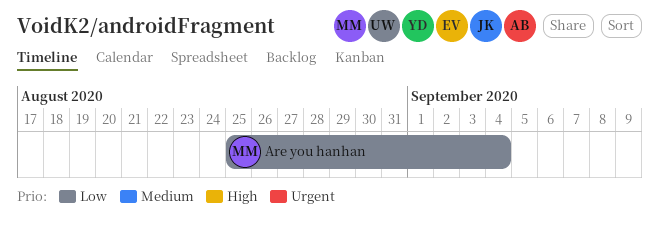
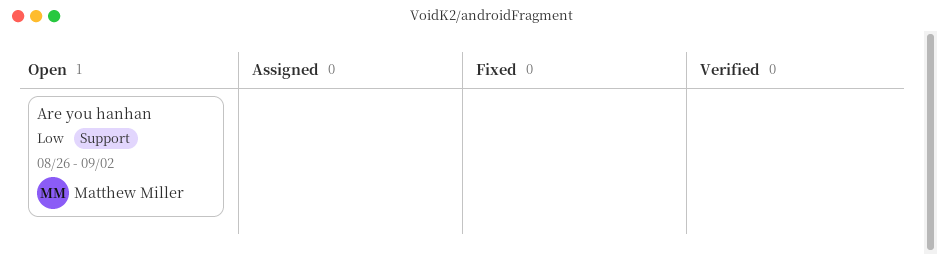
Are you hanhan, start: Aug 25 -> Aug 26
Are you hanhan, due: Sep 4 -> Sep 2

